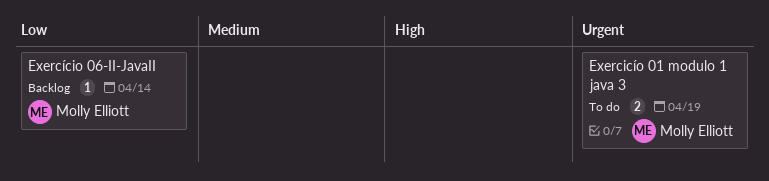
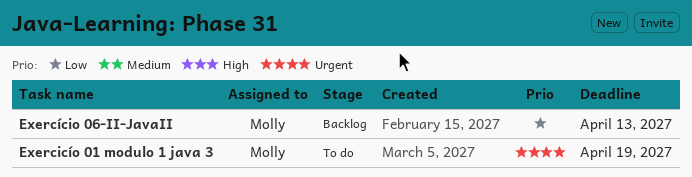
Exercício 06-II-JavaII, due: Apr 14 -> Apr 13

